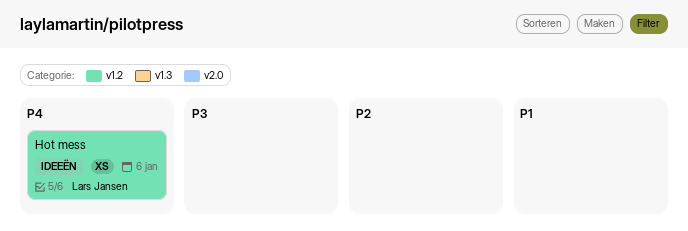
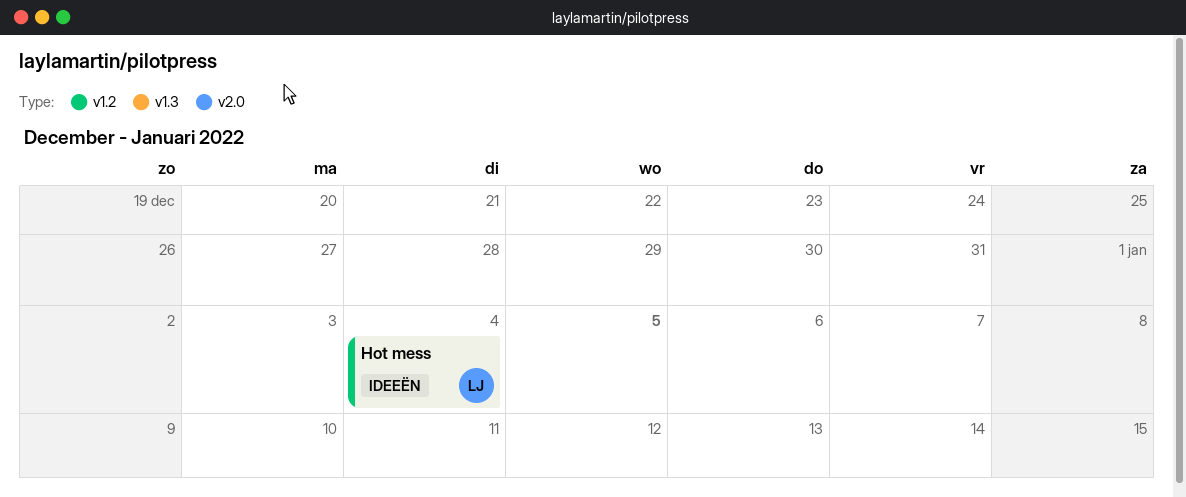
Hot mess, due: Jan 6 -> Jan 4

